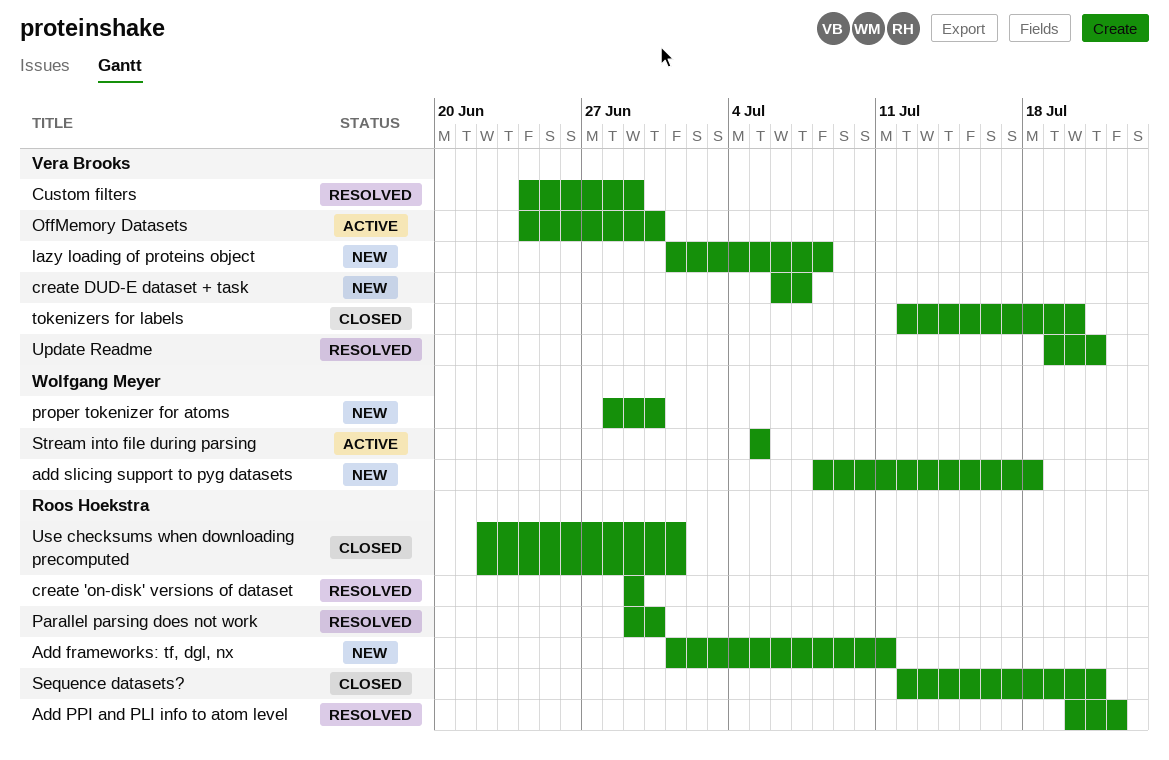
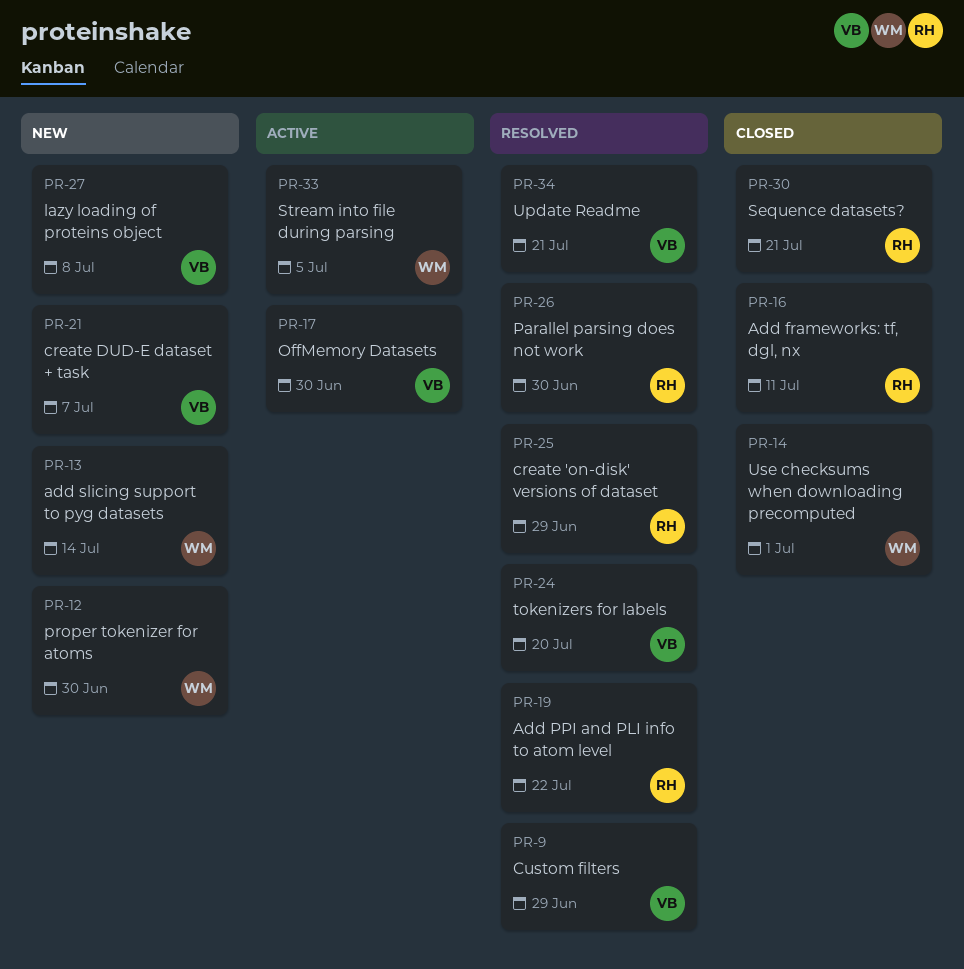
Add frameworks: tf, dgl, nx, status: New -> Closed
add slicing support to pyg datasets, due: Jul 18 -> Jul 14
tokenizers for labels, status: Closed -> Resolved
Use checksums when downloading precomputed, owner: Roos Hoekstra -> Wolfgang Meyer

